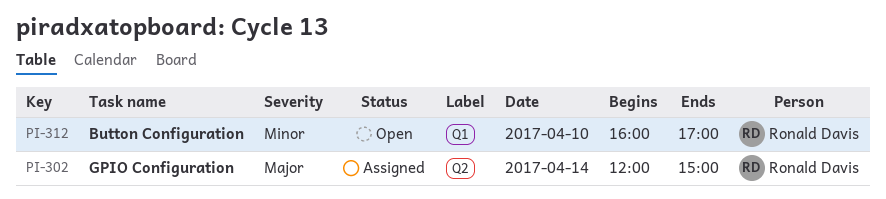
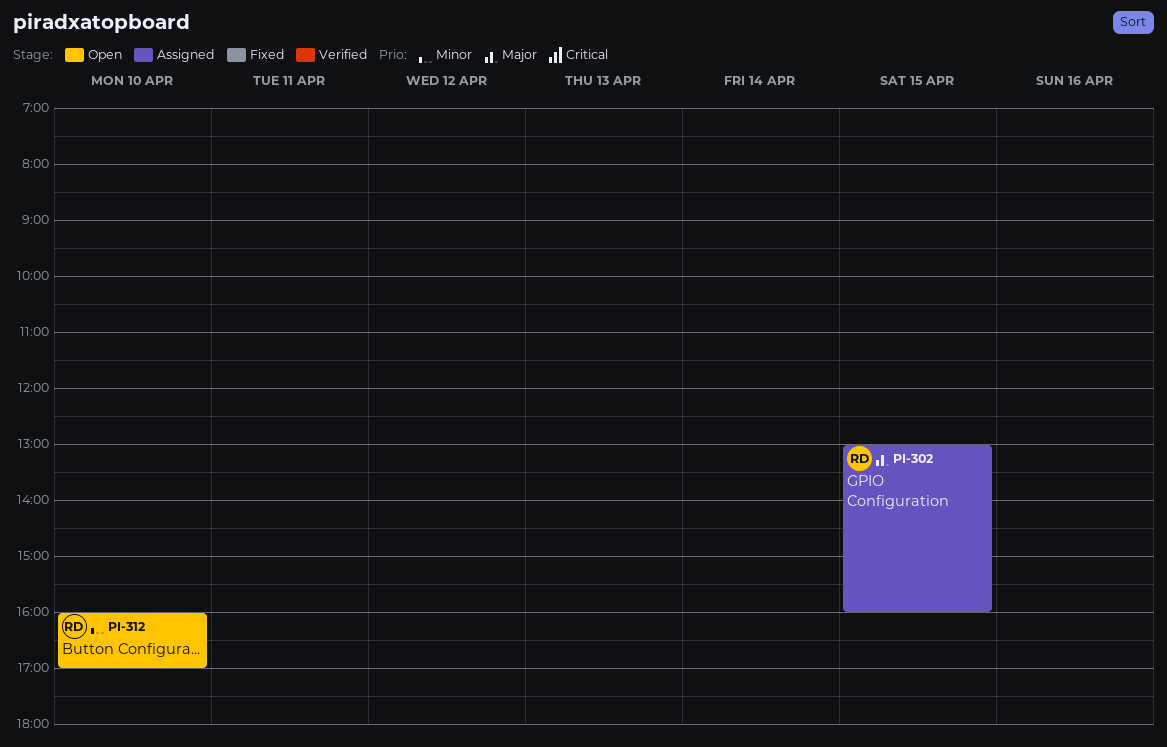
PI-302, day: Apr 14 -> Apr 15
PI-302, begins: 12:00 -> 13:00
PI-302, ends: 15:00 -> 16:00

